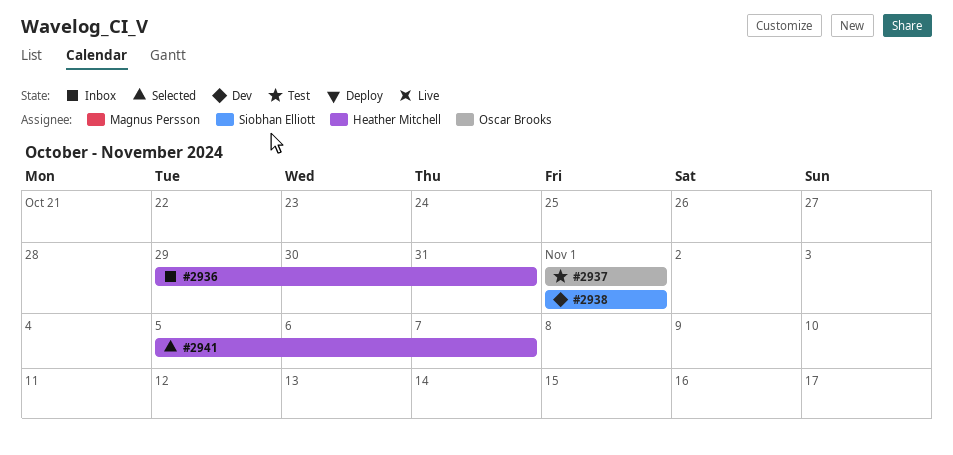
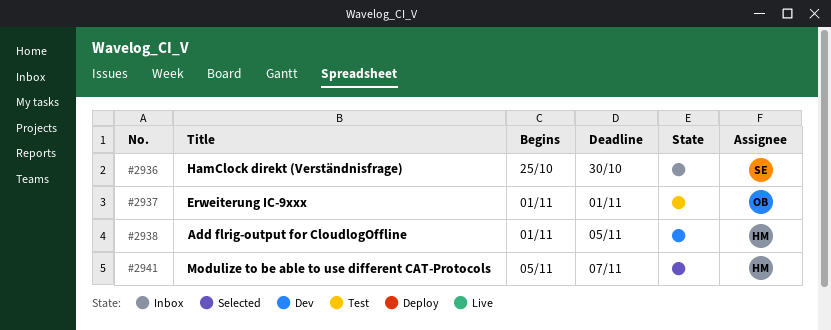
#2936, owner: Heather Mitchell -> Siobhan Elliott
#2936, start: Oct 29 -> Oct 25
#2936, due: Oct 31 -> Oct 30
#2938, owner: Siobhan Elliott -> Heather Mitchell
#2938, due: Nov 1 -> Nov 5

